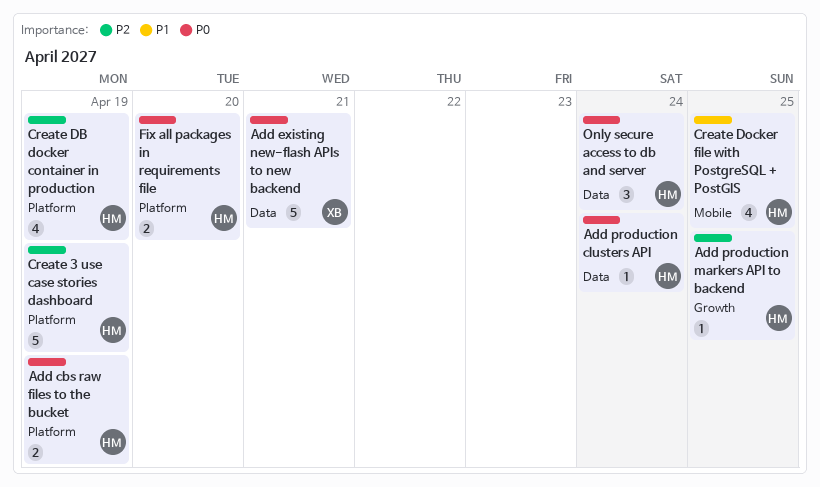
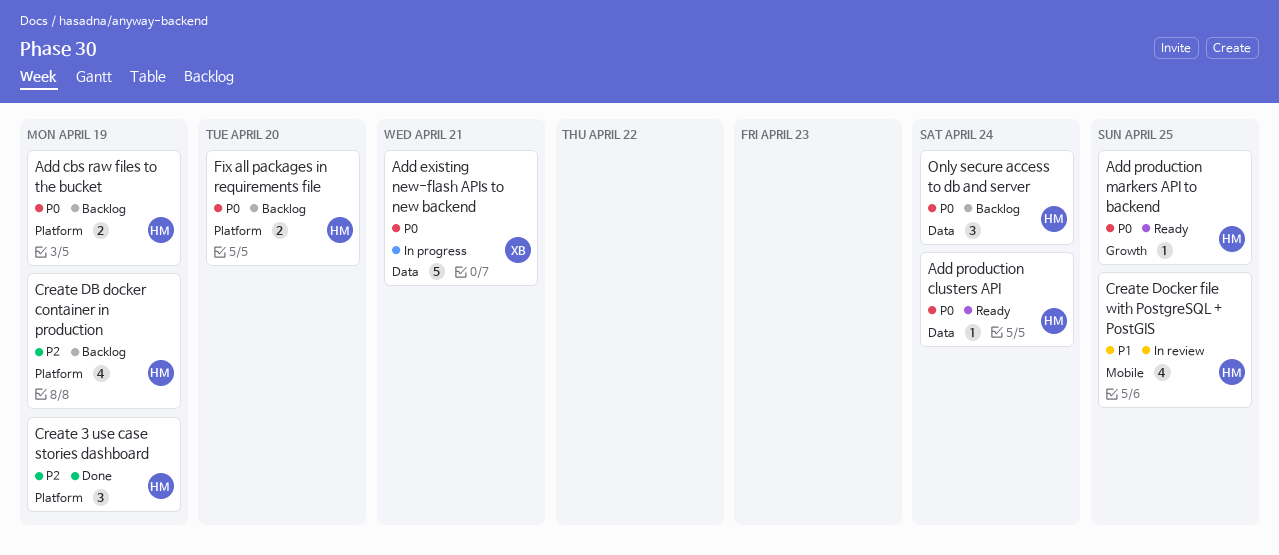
Add production markers API to backend, priority: P2 -> P0
Create 3 use case stories dashboard, estimate: 5 -> 3

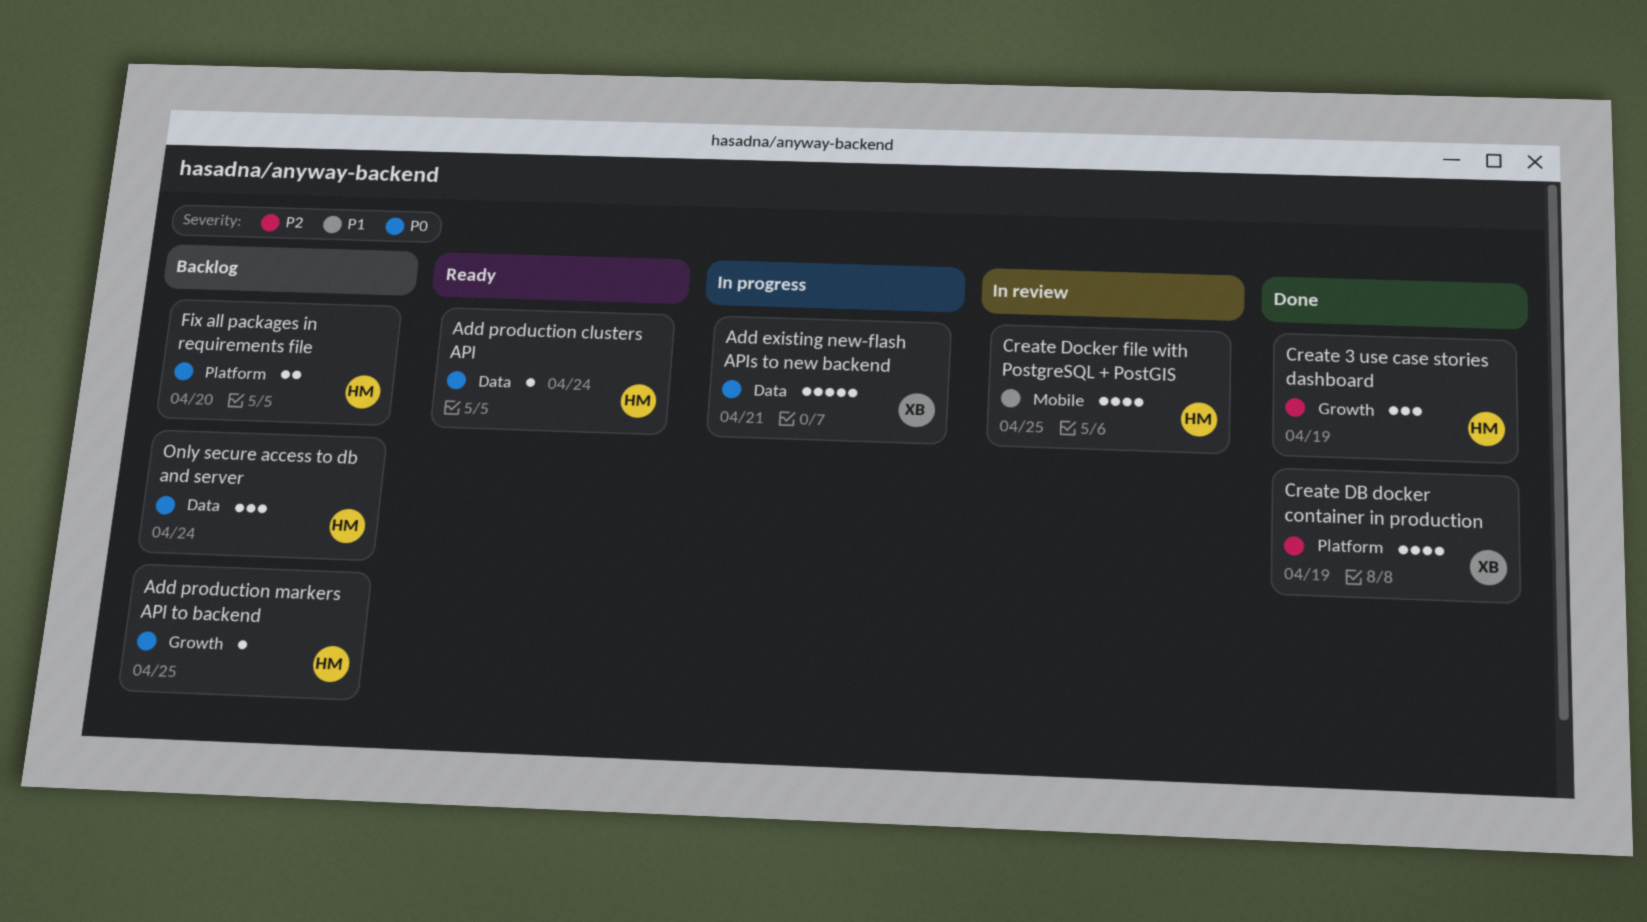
Add cbs raw files to the bucket: present -> none
Add production markers API to backend, status: Ready -> Backlog
Create 3 use case stories dashboard, label: Platform -> Growth
Create DB docker container in production, status: Backlog -> Done
Create DB docker container in production, owner: HM -> XB

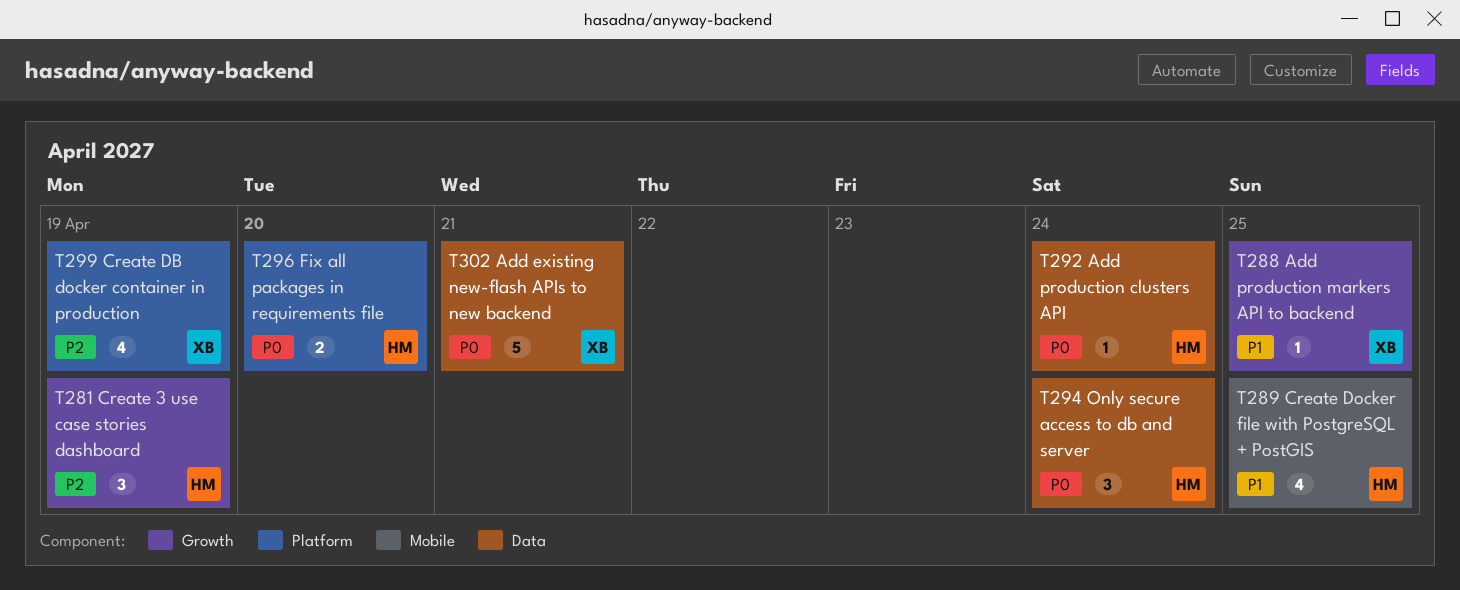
Add production markers API to backend, owner: HM -> XB
Add production markers API to backend, priority: P0 -> P1

